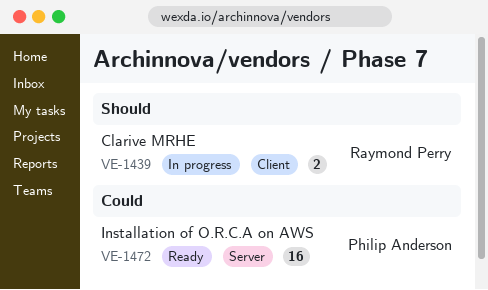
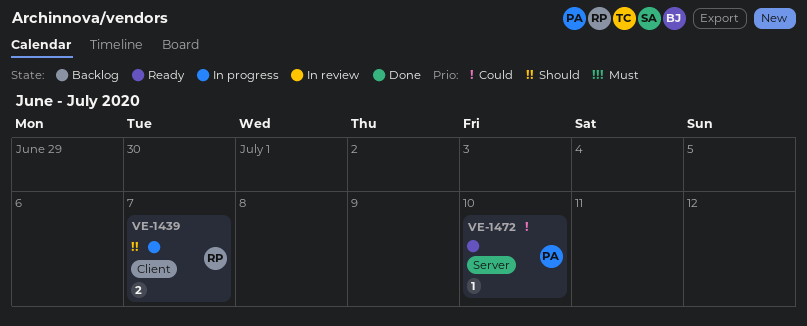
VE-1472, estimate: 16 -> 1

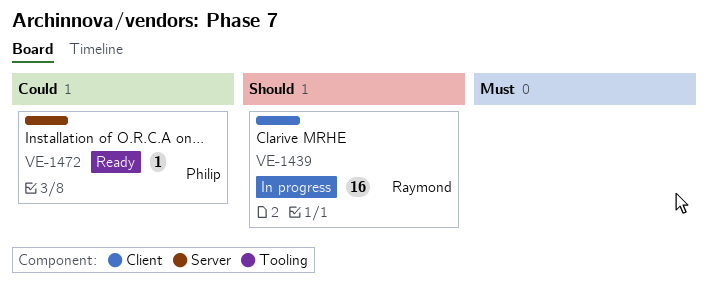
VE-1439, estimate: 2 -> 16

